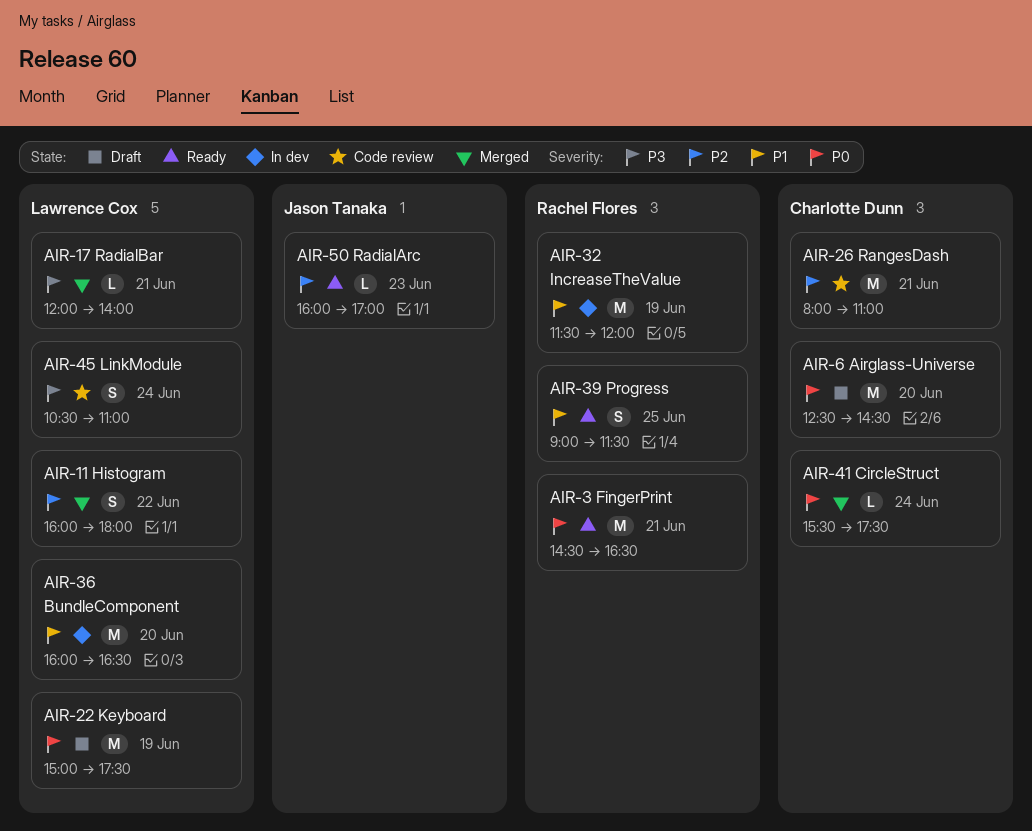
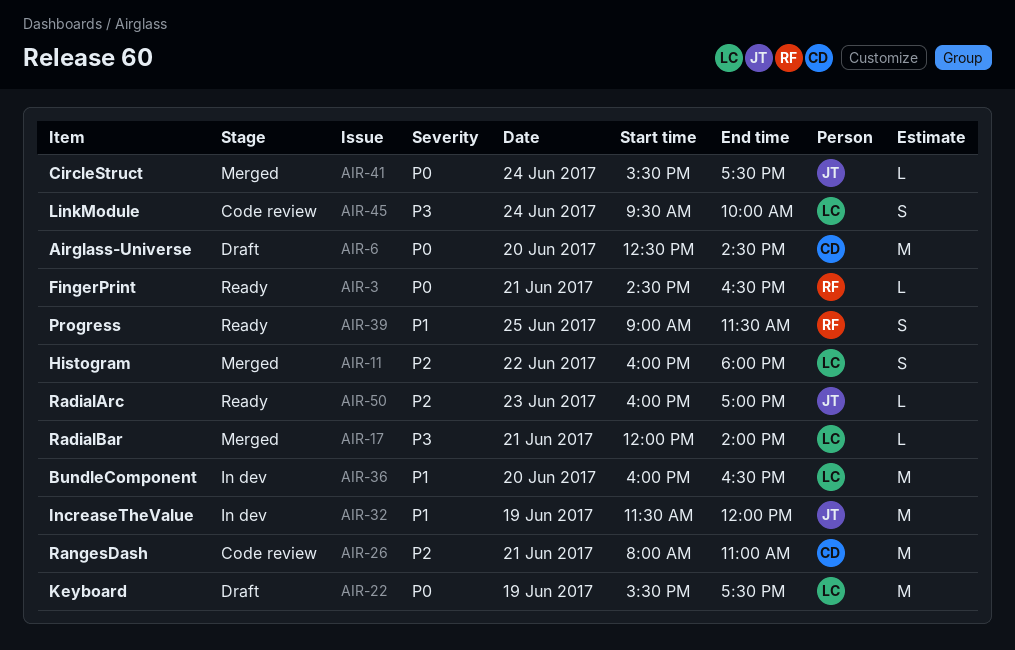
AIR-3, estimate: M -> L
AIR-22, begins: 15:00 -> 15:30
AIR-32, owner: Rachel Flores -> Jason Tanaka
AIR-41, owner: Charlotte Dunn -> Jason Tanaka
AIR-45, begins: 10:30 -> 09:30
AIR-45, ends: 11:00 -> 10:00

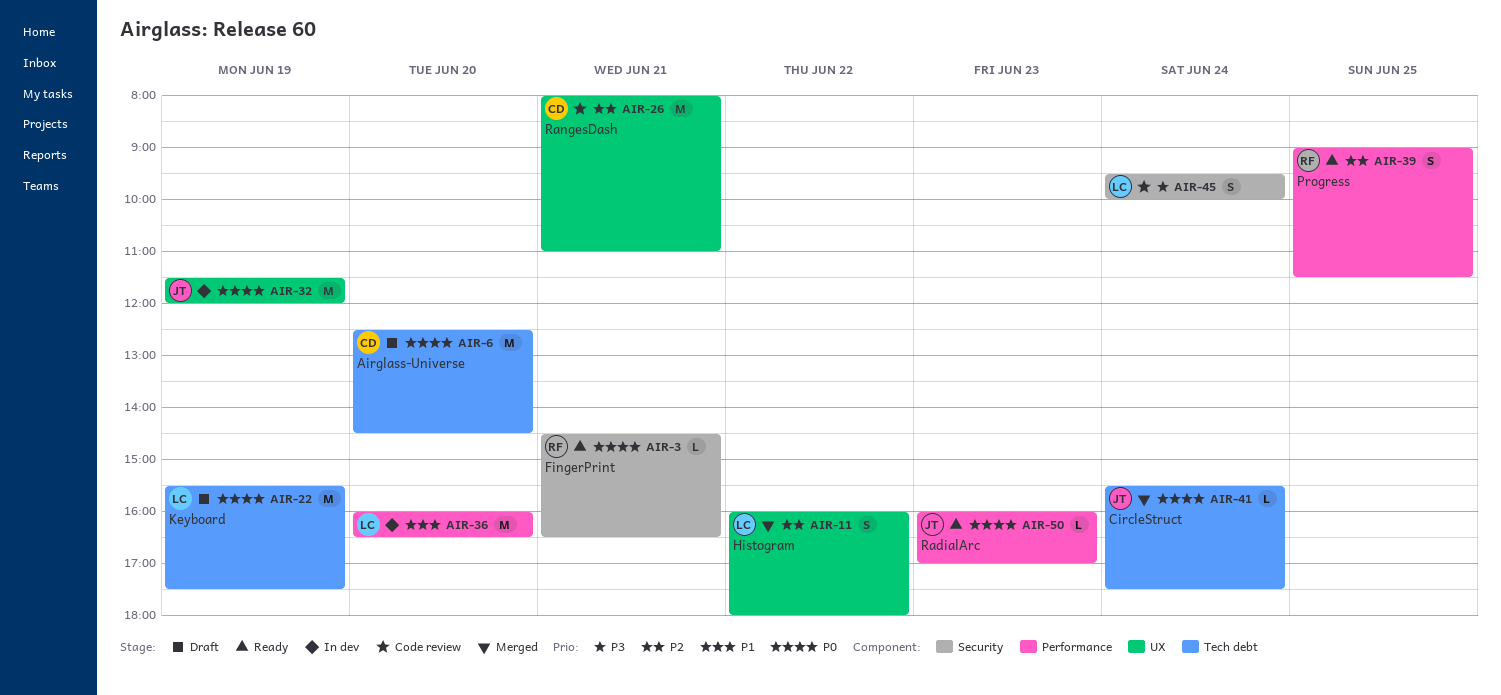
AIR-17: present -> none
AIR-32, priority: P1 -> P0
AIR-39, priority: P1 -> P2
AIR-50, priority: P2 -> P0

